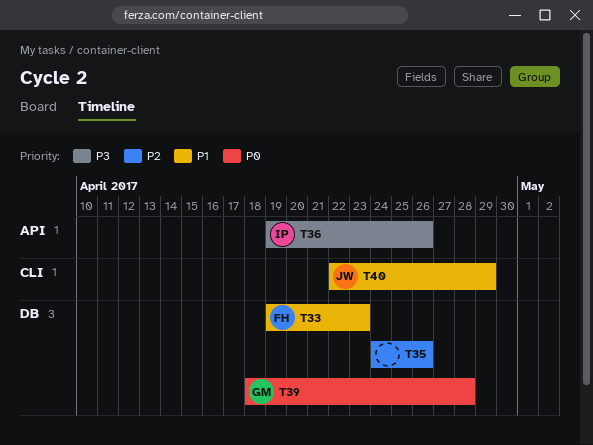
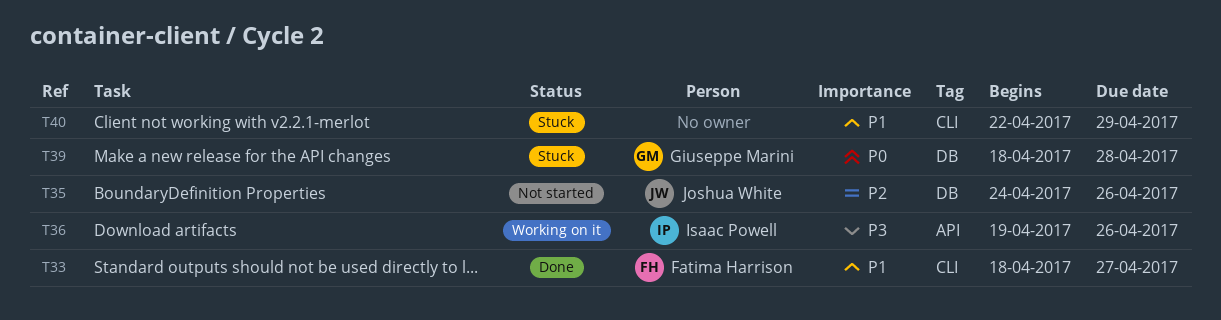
T33, label: DB -> CLI
T33, start: Apr 19 -> Apr 18
T33, due: Apr 23 -> Apr 27
T35, owner: none -> Joshua White
T40, owner: Joshua White -> none

